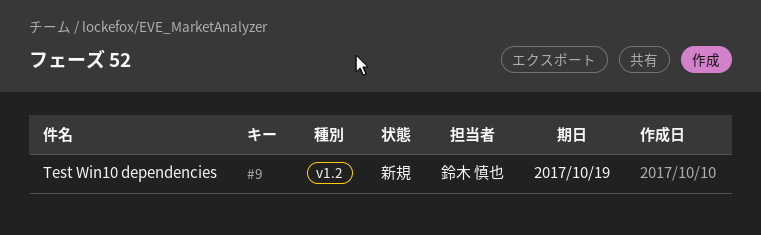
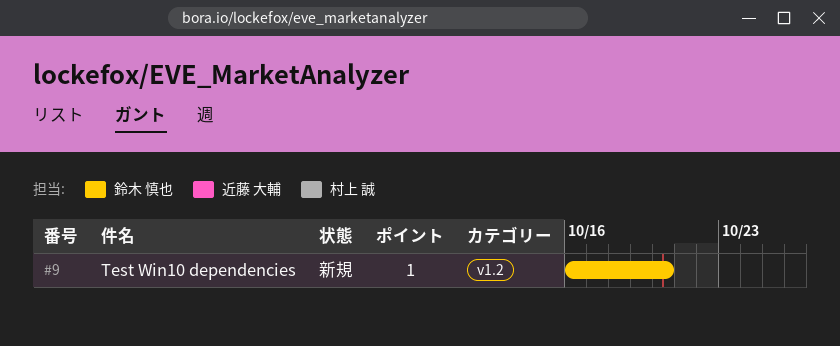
#9, due: Oct 19 -> Oct 20

